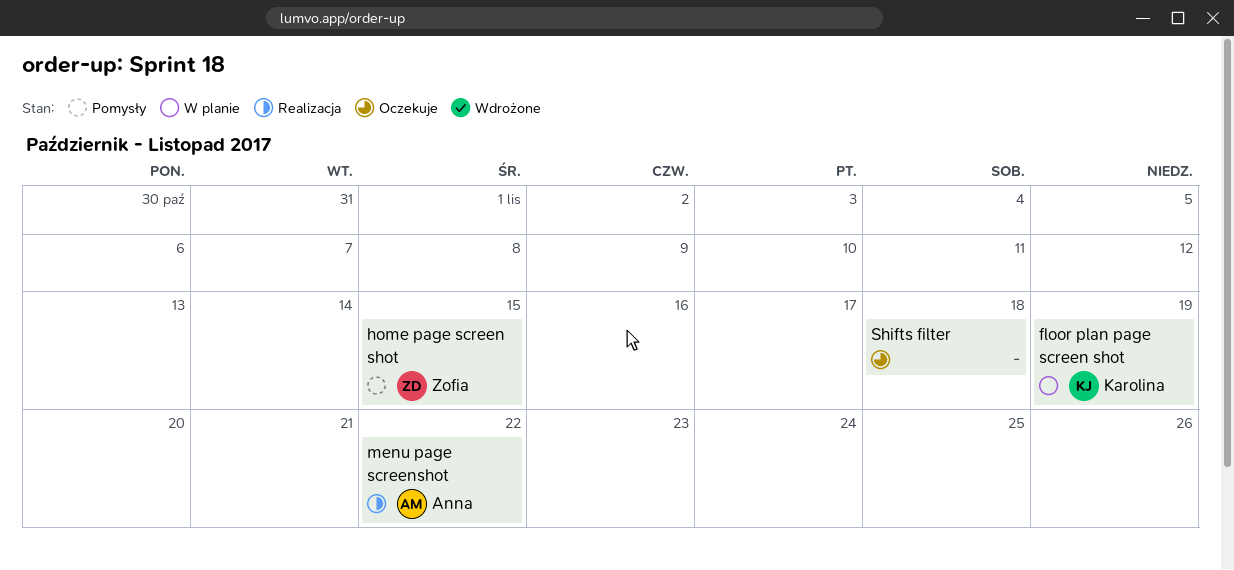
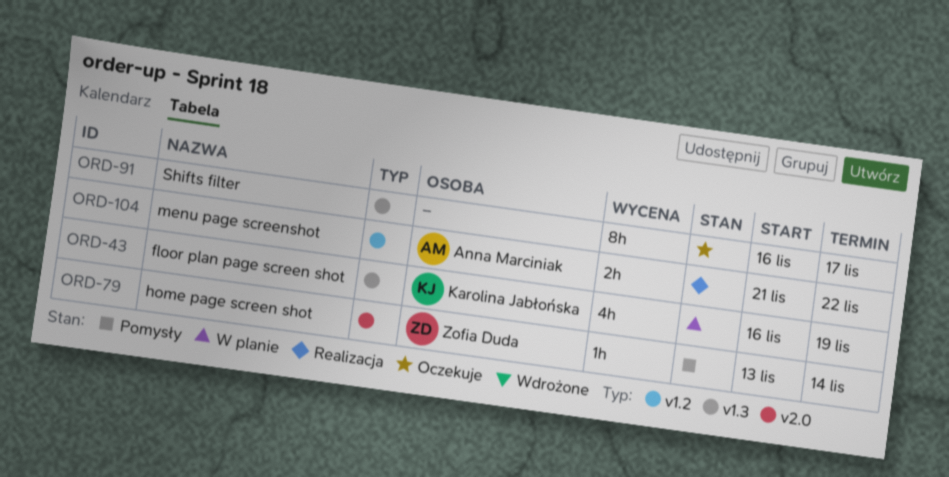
home page screen shot, due: Nov 15 -> Nov 14
Shifts filter, due: Nov 18 -> Nov 17

